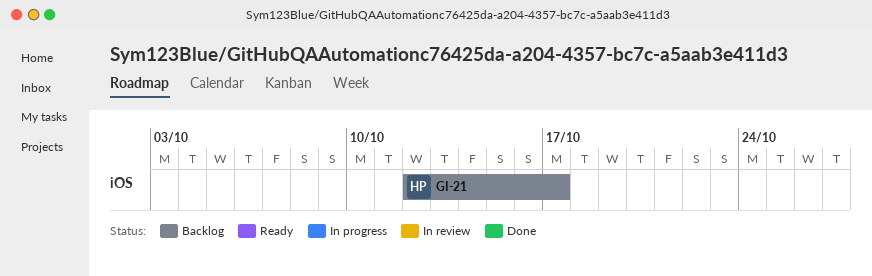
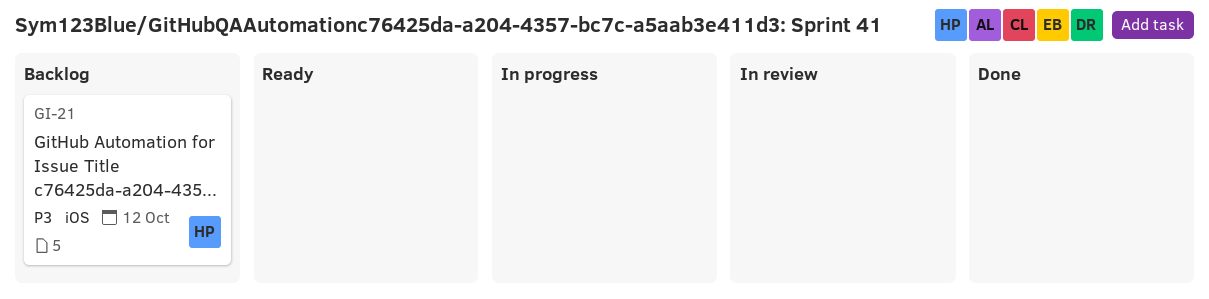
GI-21, due: Oct 17 -> Oct 12

